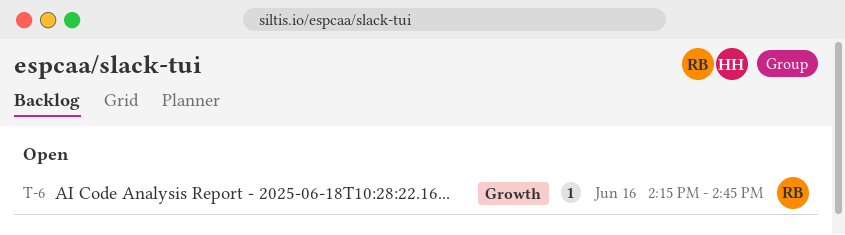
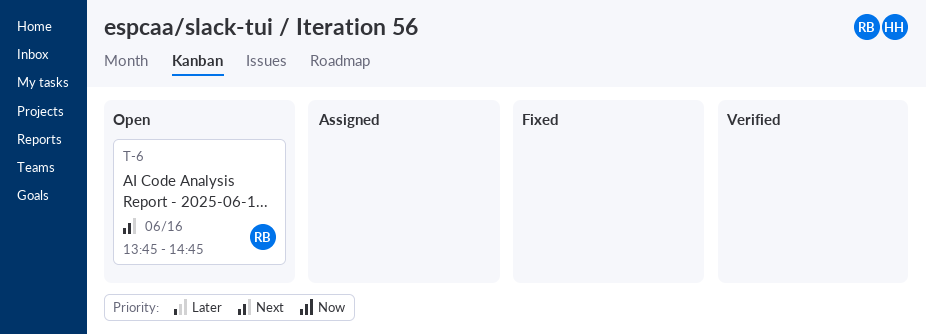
T-6, begins: 14:15 -> 13:45

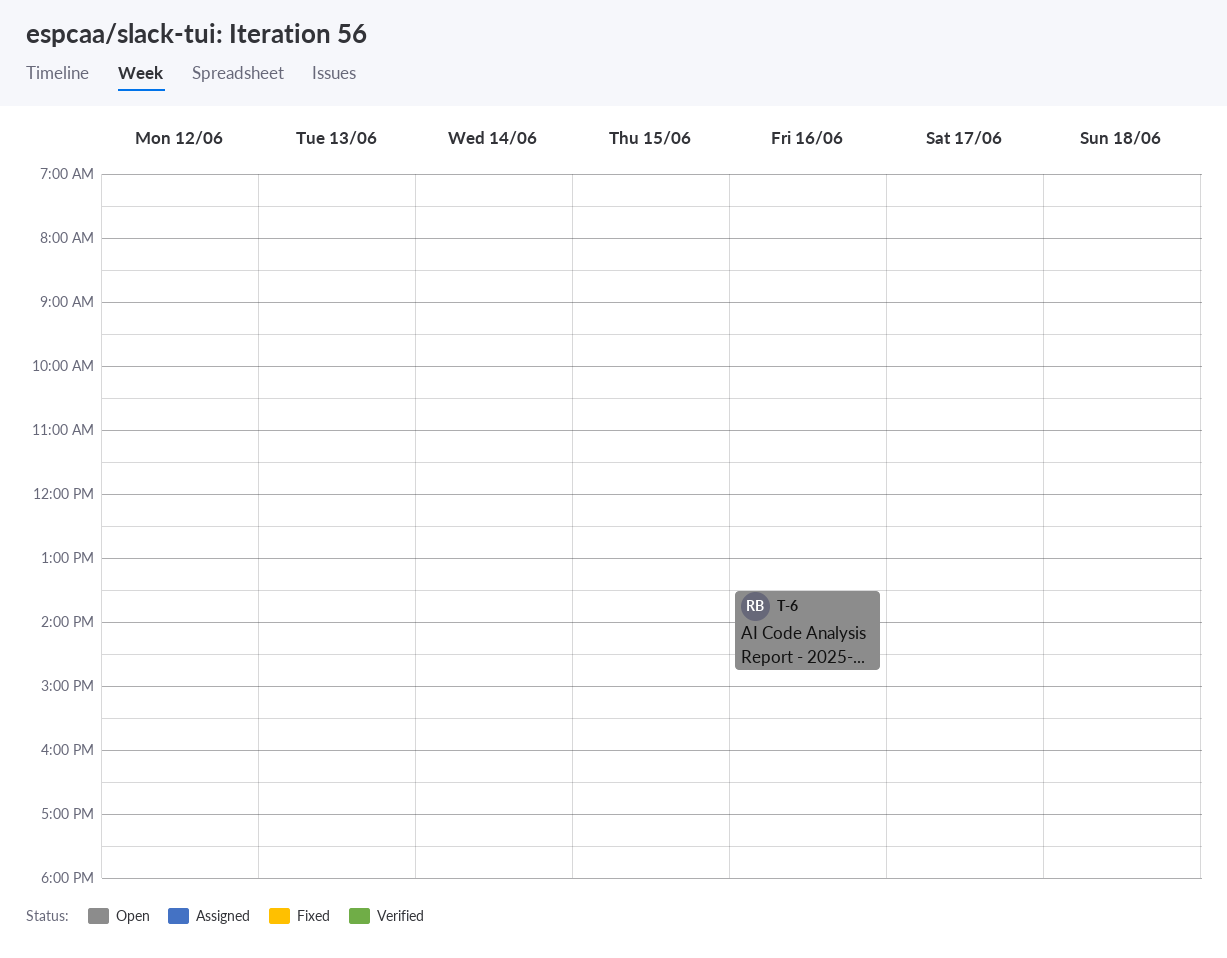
T-6, begins: 13:45 -> 13:30

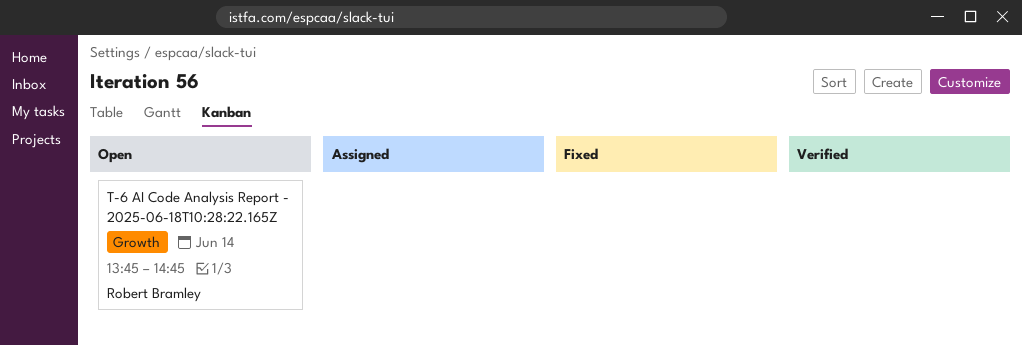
T-6, day: Jun 16 -> Jun 14
T-6, begins: 13:30 -> 13:45

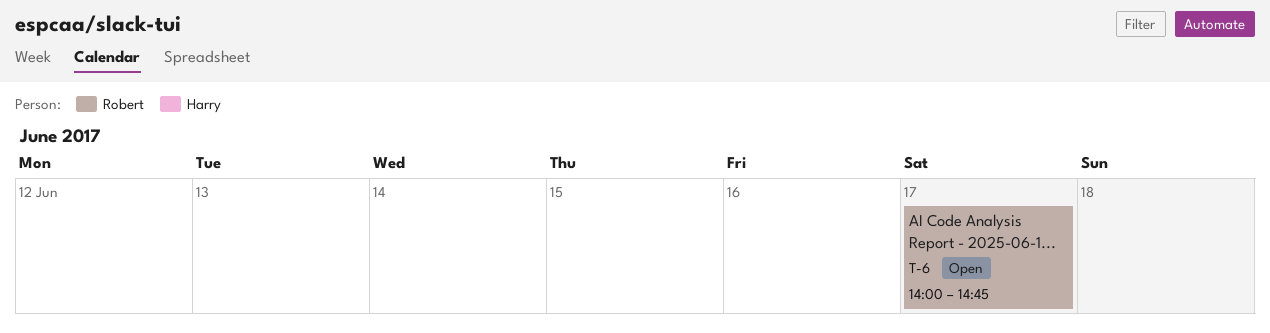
T-6, day: Jun 14 -> Jun 17
T-6, begins: 13:45 -> 14:00

